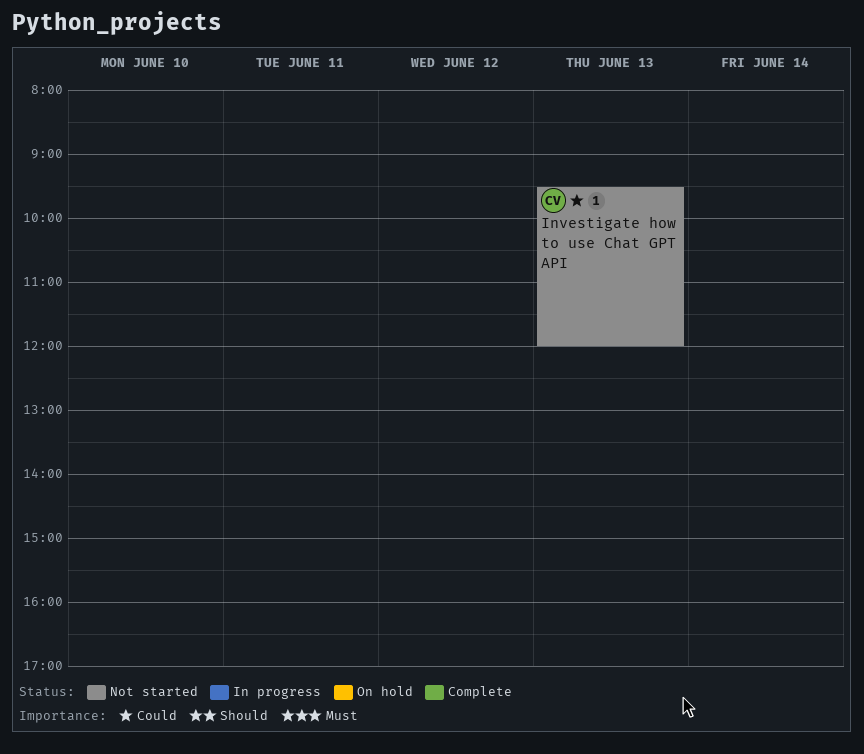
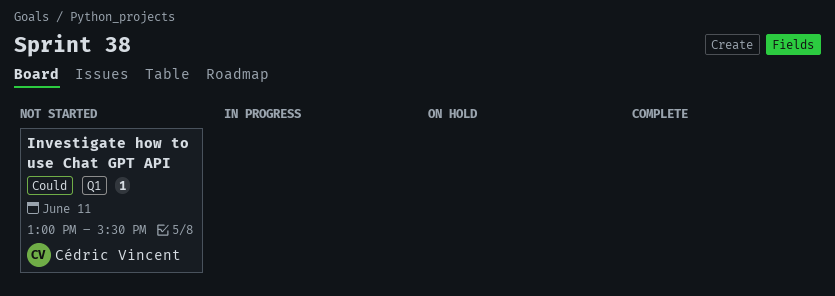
Investigate how to use Chat GPT API, day: Jun 13 -> Jun 11
Investigate how to use Chat GPT API, begins: 09:30 -> 13:00
Investigate how to use Chat GPT API, ends: 12:00 -> 15:30

